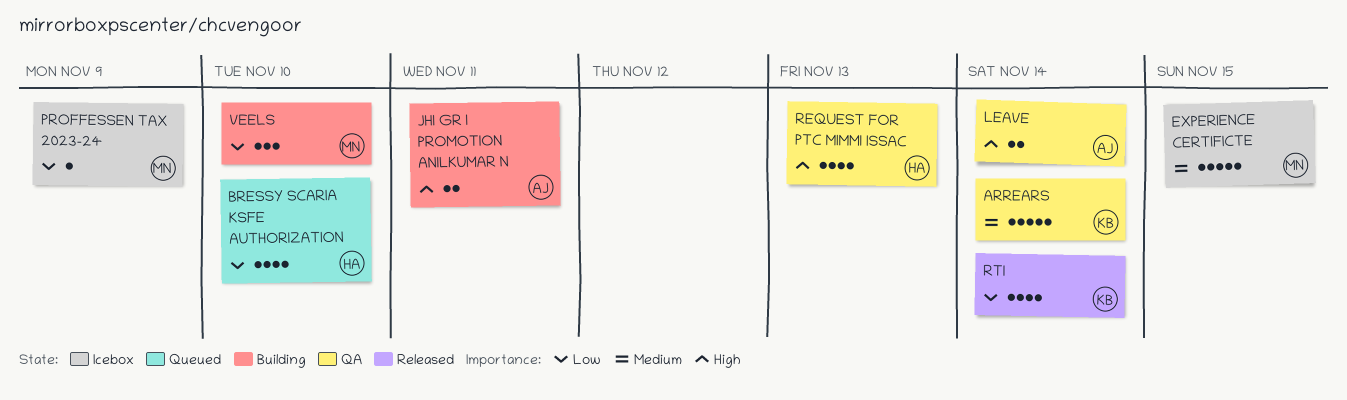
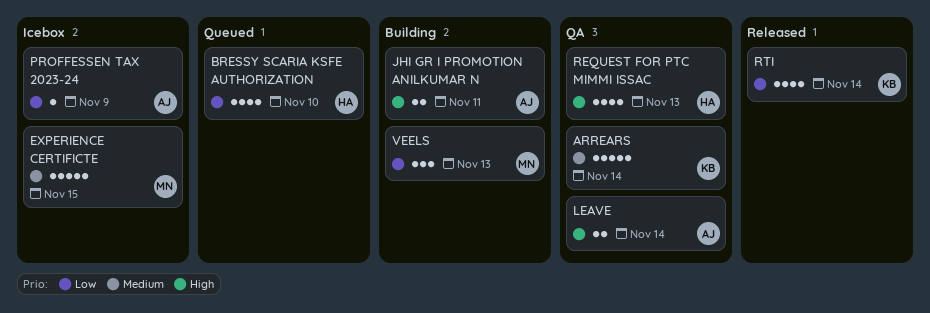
PROFFESSEN TAX 2023-24, owner: MN -> AJ
VEELS, due: Nov 10 -> Nov 13

